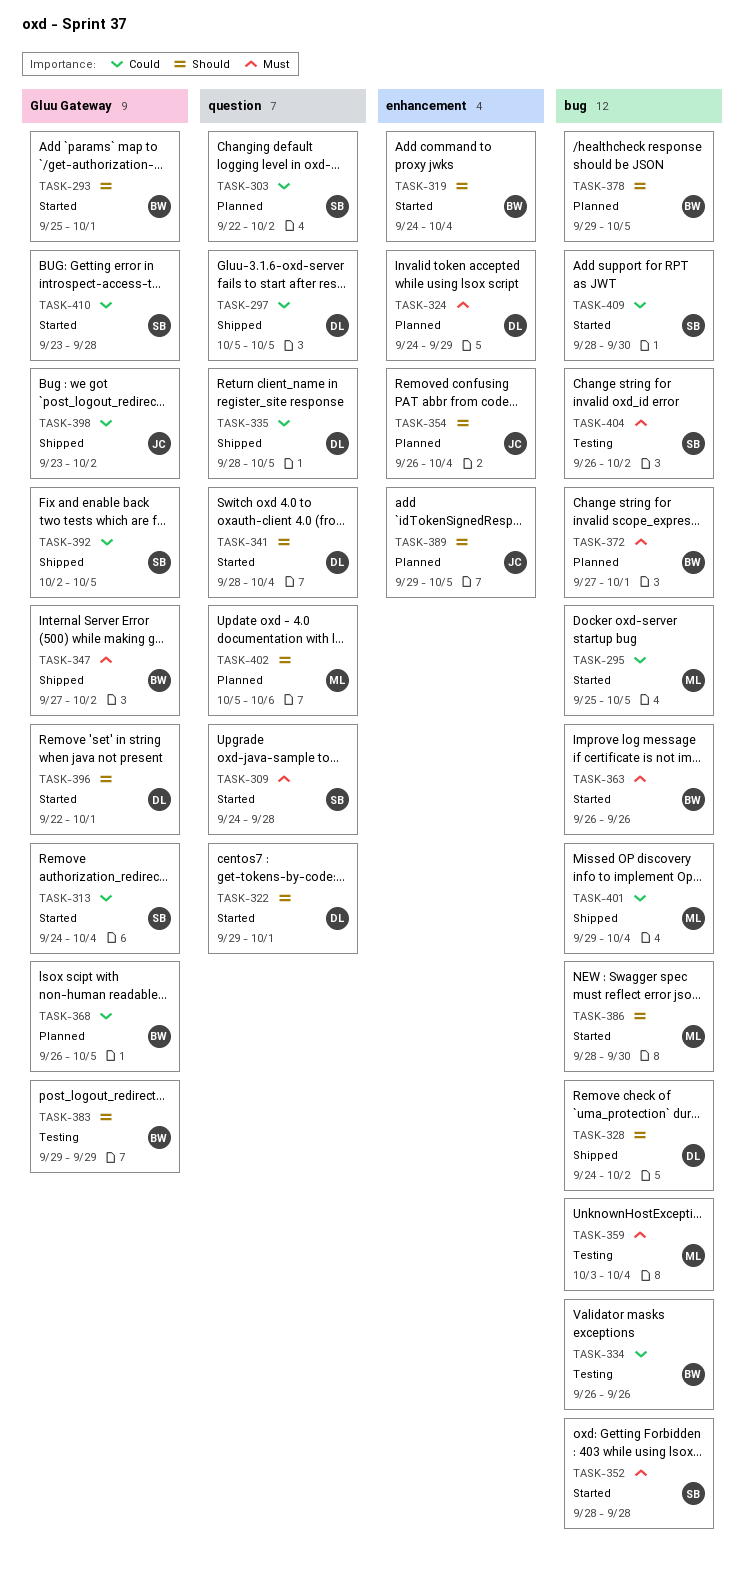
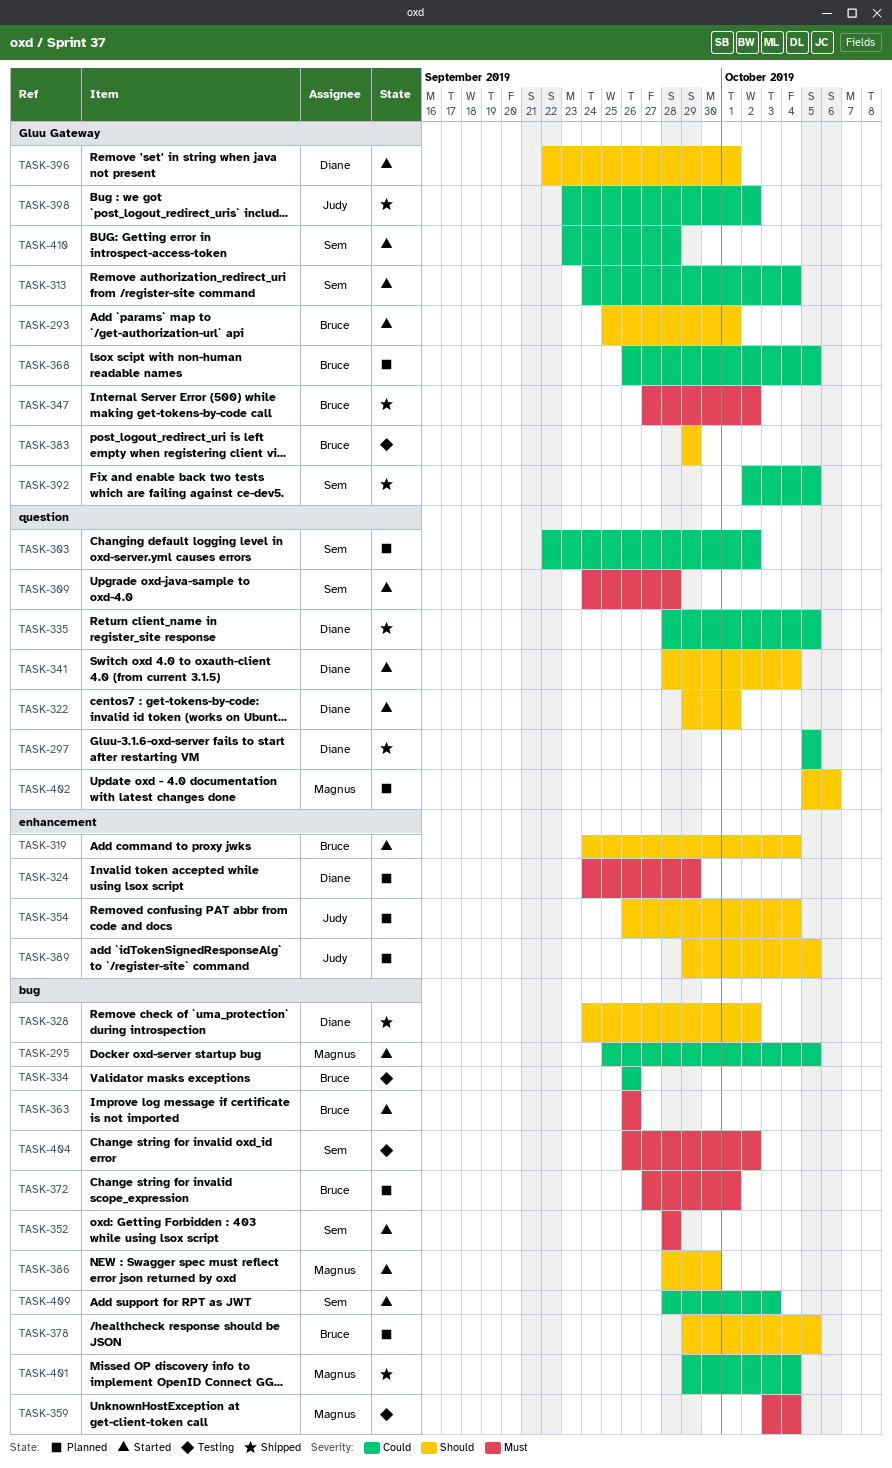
TASK-409, due: Sep 30 -> Oct 3

